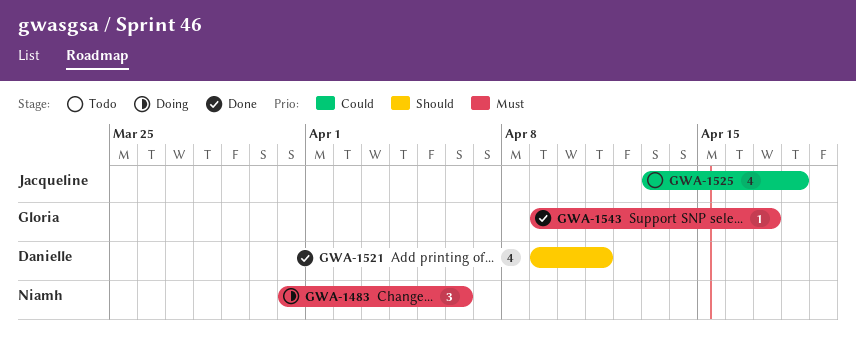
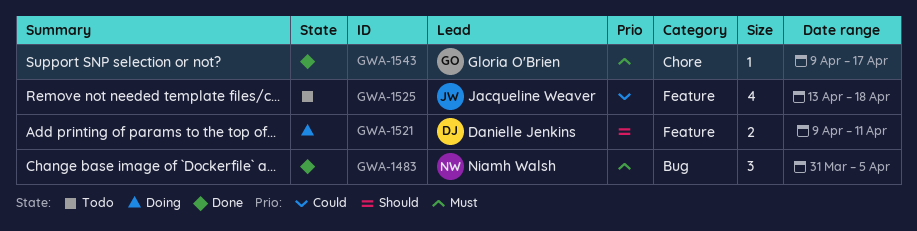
GWA-1483, status: Doing -> Done
GWA-1483, due: Apr 6 -> Apr 5
GWA-1521, status: Done -> Doing
GWA-1521, estimate: 4 -> 2

